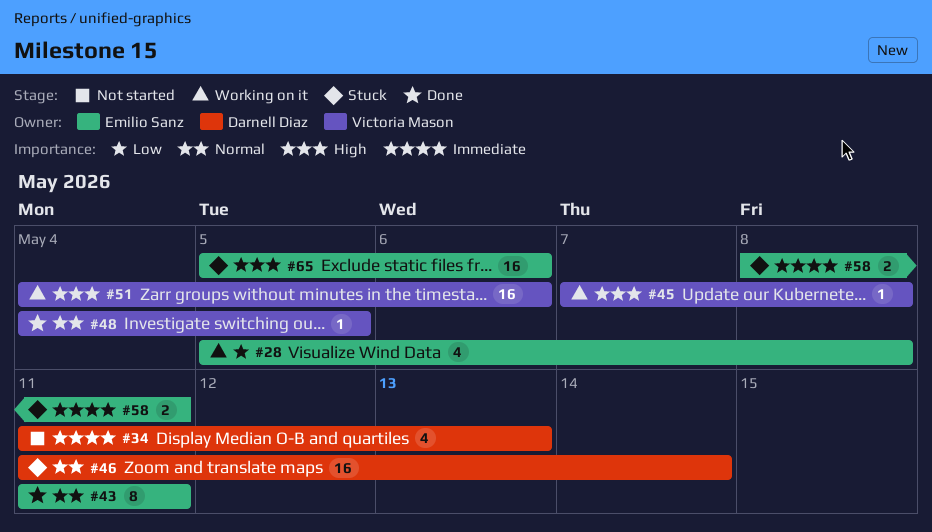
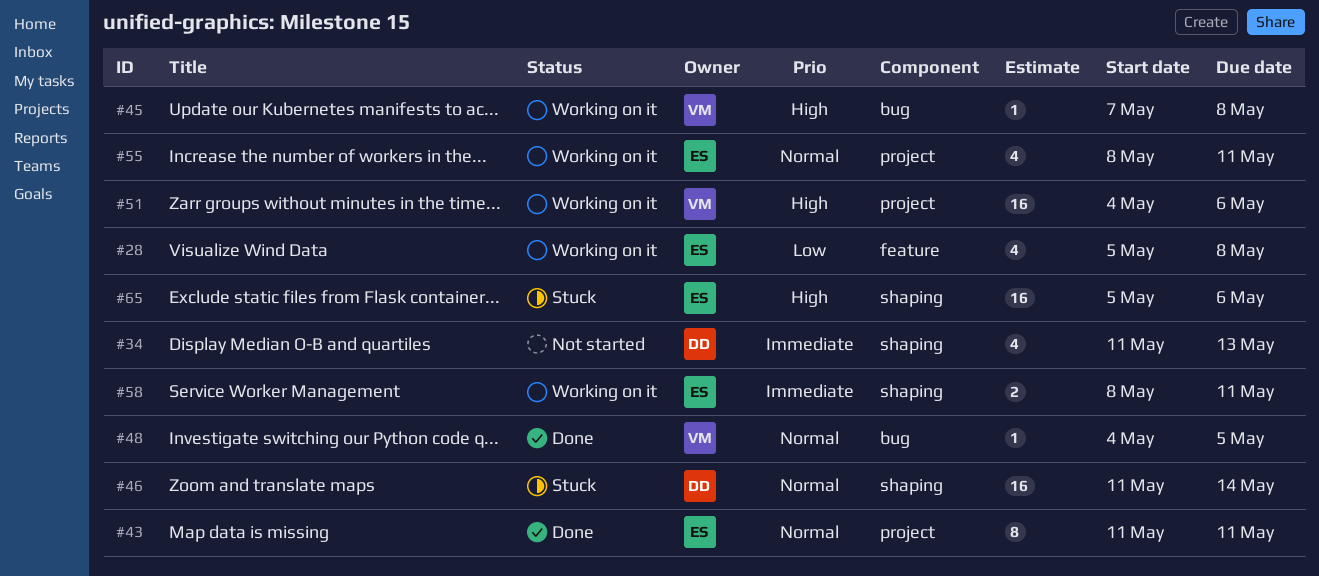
#55: none -> present
#58, status: Stuck -> Working on it

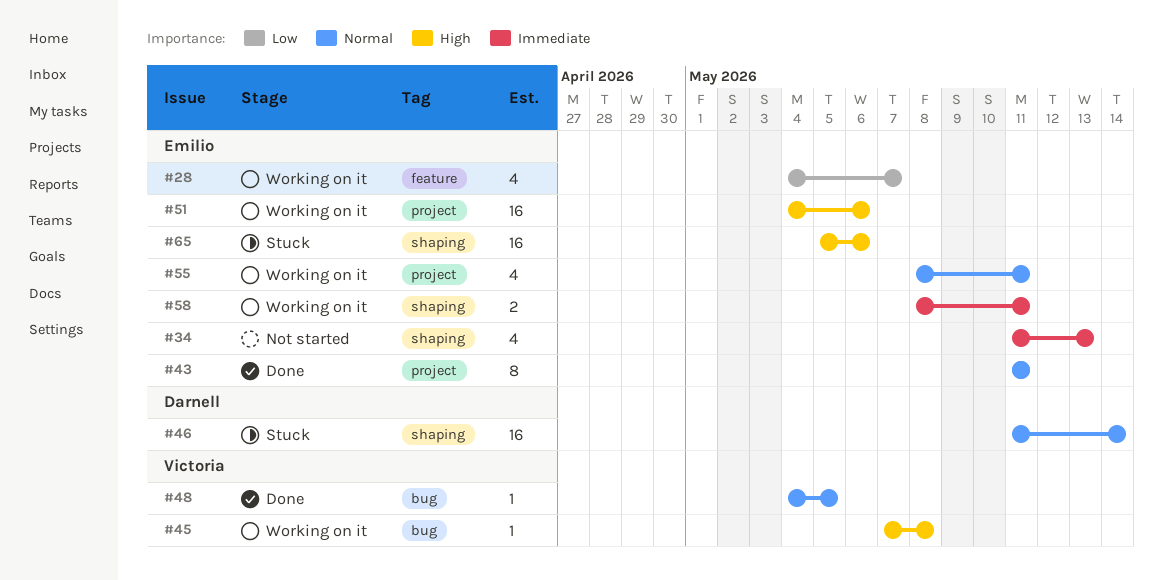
#28, start: May 5 -> May 4
#28, due: May 8 -> May 7
#34, owner: Darnell -> Emilio
#51, owner: Victoria -> Emilio

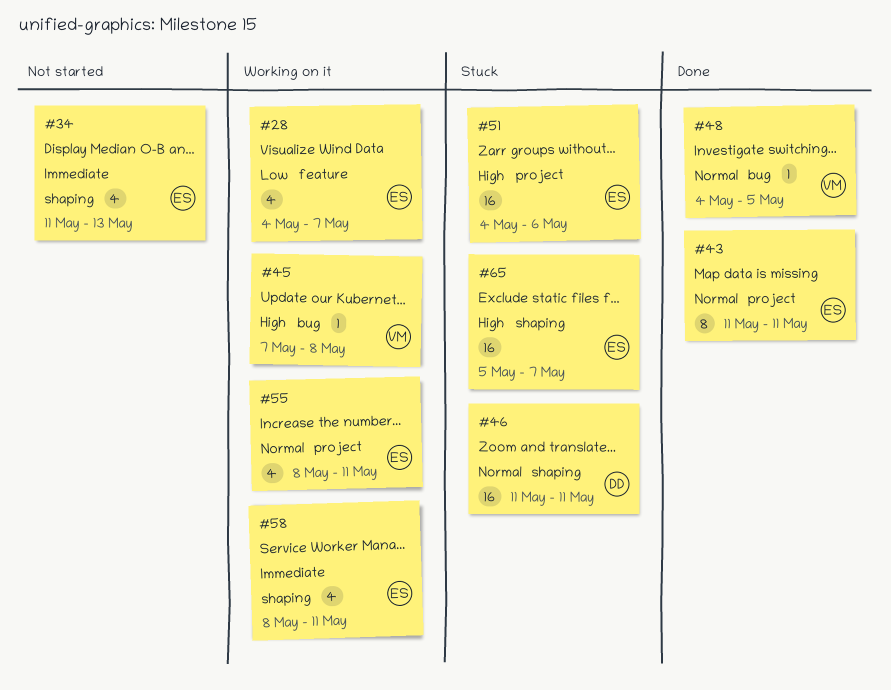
#46, due: May 14 -> May 11
#51, status: Working on it -> Stuck
#58, estimate: 2 -> 4
#65, due: May 6 -> May 7

